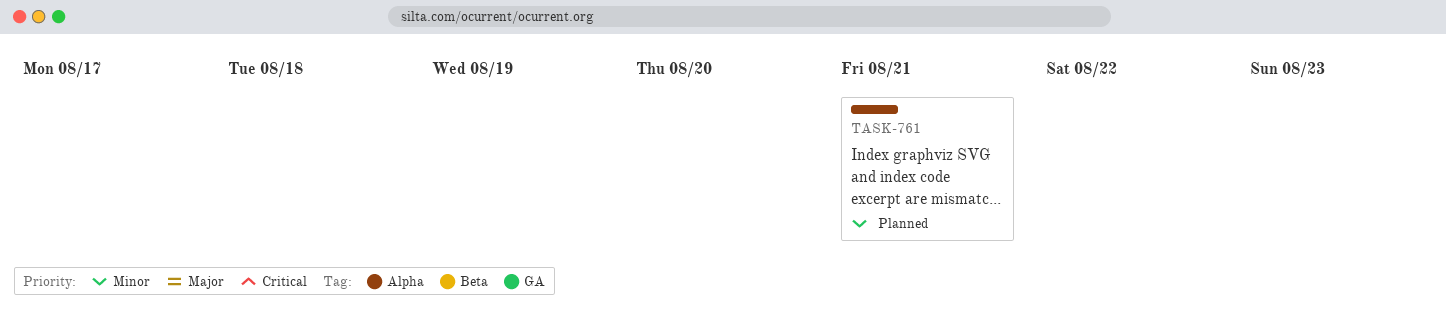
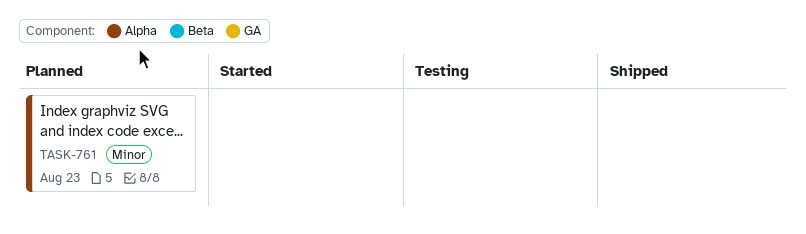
TASK-761, due: Aug 21 -> Aug 23

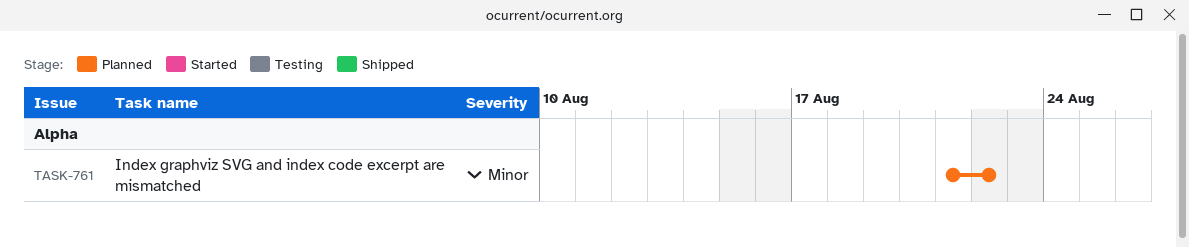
TASK-761, due: Aug 23 -> Aug 22

